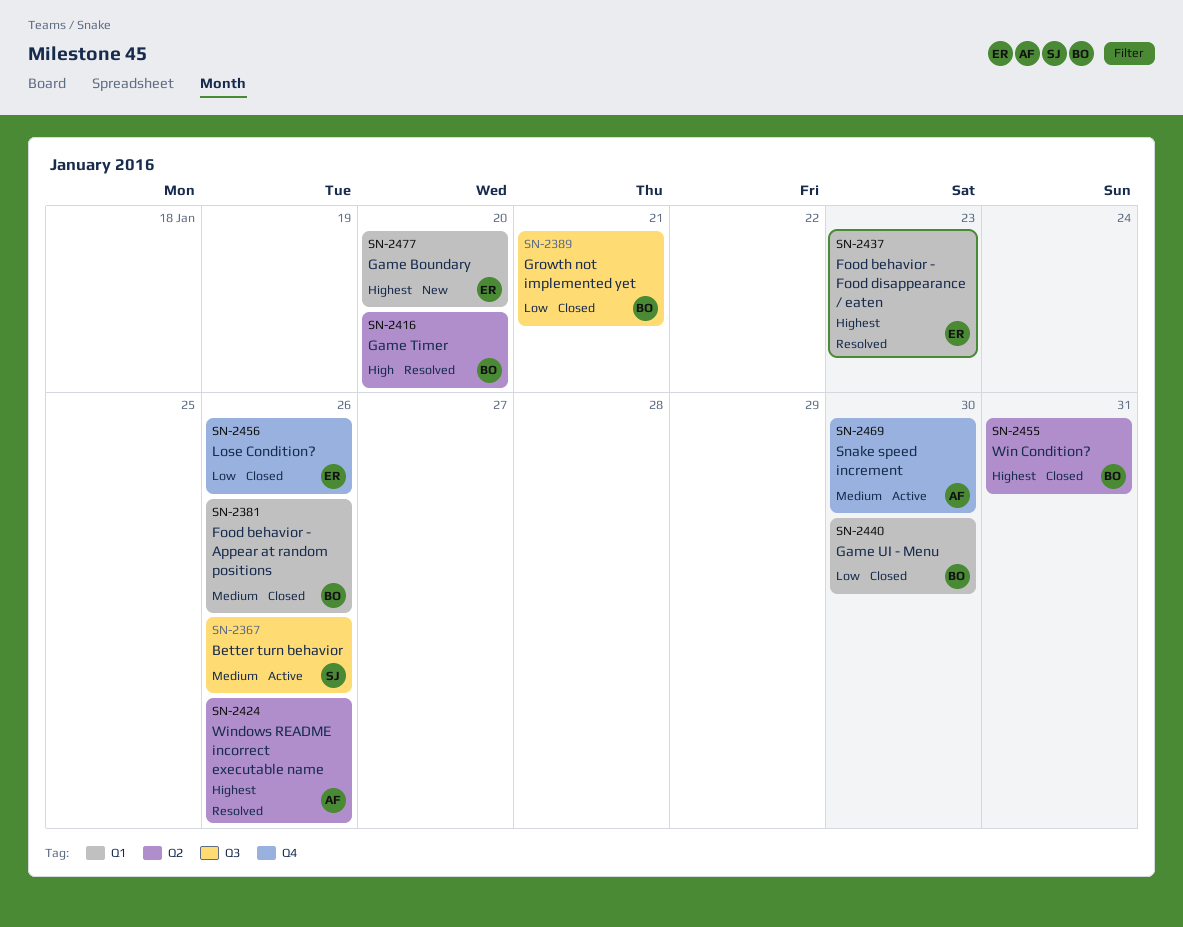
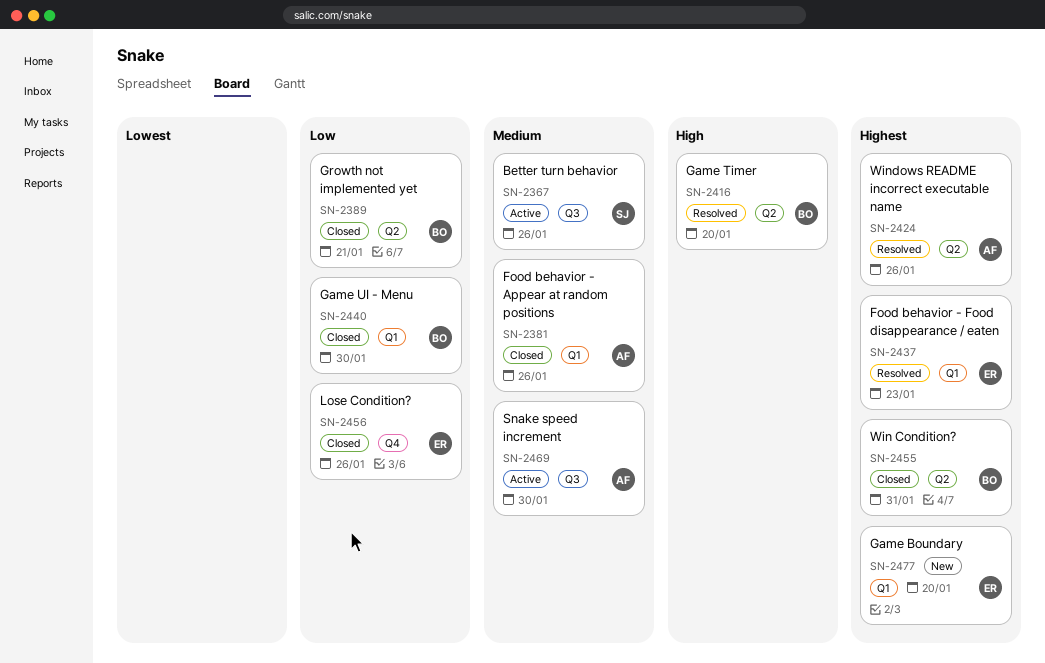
SN-2381, owner: BO -> AF
SN-2389, label: Q3 -> Q2
SN-2469, label: Q4 -> Q3

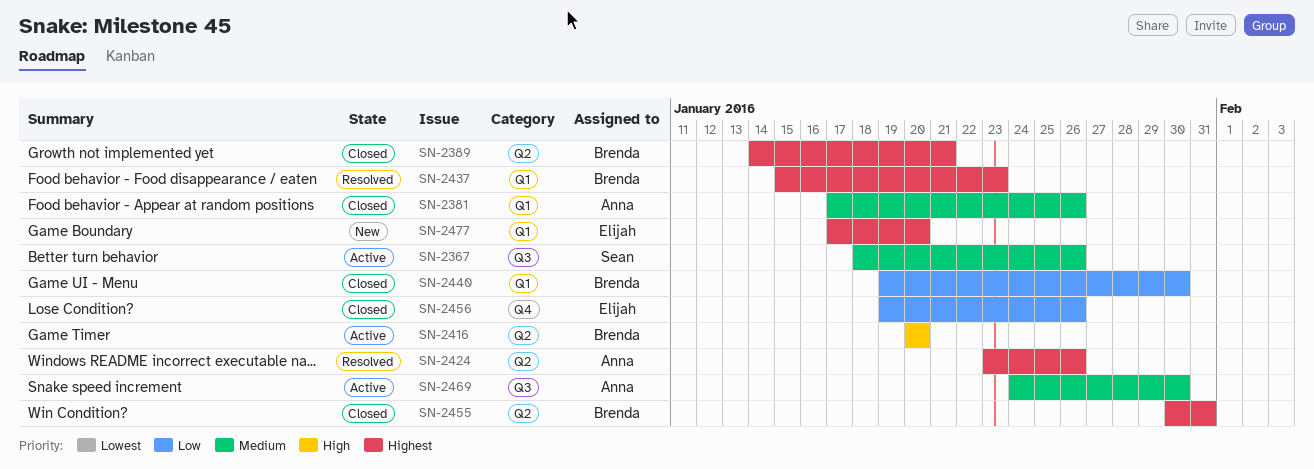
SN-2389, priority: Low -> Highest
SN-2416, status: Resolved -> Active
SN-2437, owner: Elijah -> Brenda

